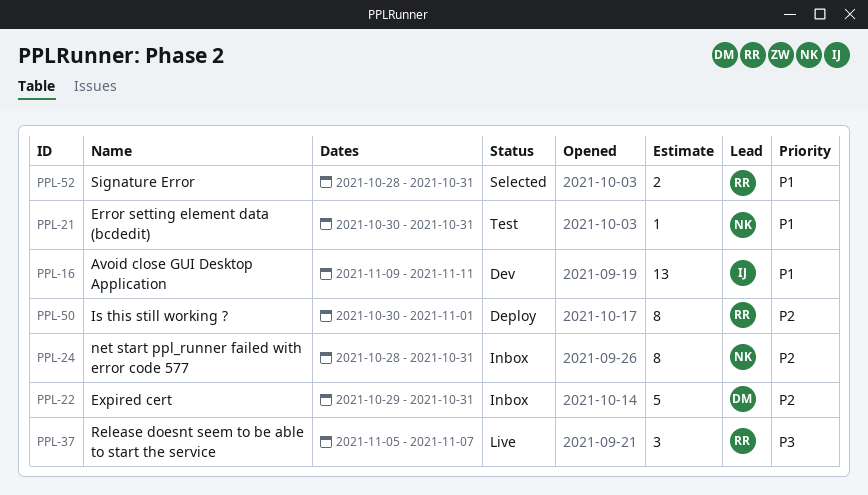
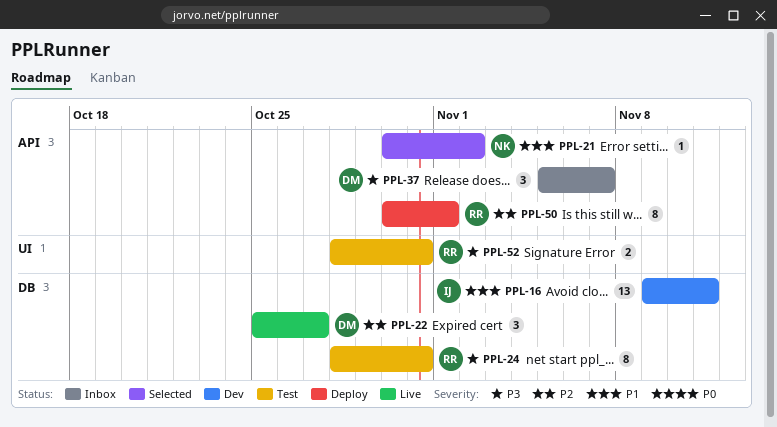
PPL-21, status: Test -> Selected
PPL-21, due: Oct 31 -> Nov 2
PPL-22, status: Inbox -> Live
PPL-22, estimate: 5 -> 3
PPL-22, start: Oct 29 -> Oct 25
PPL-22, due: Oct 31 -> Oct 27
PPL-24, status: Inbox -> Test
PPL-24, owner: NK -> RR
PPL-24, priority: P2 -> P3
PPL-37, status: Live -> Inbox
PPL-37, owner: RR -> DM
PPL-52, status: Selected -> Test
PPL-52, priority: P1 -> P3

